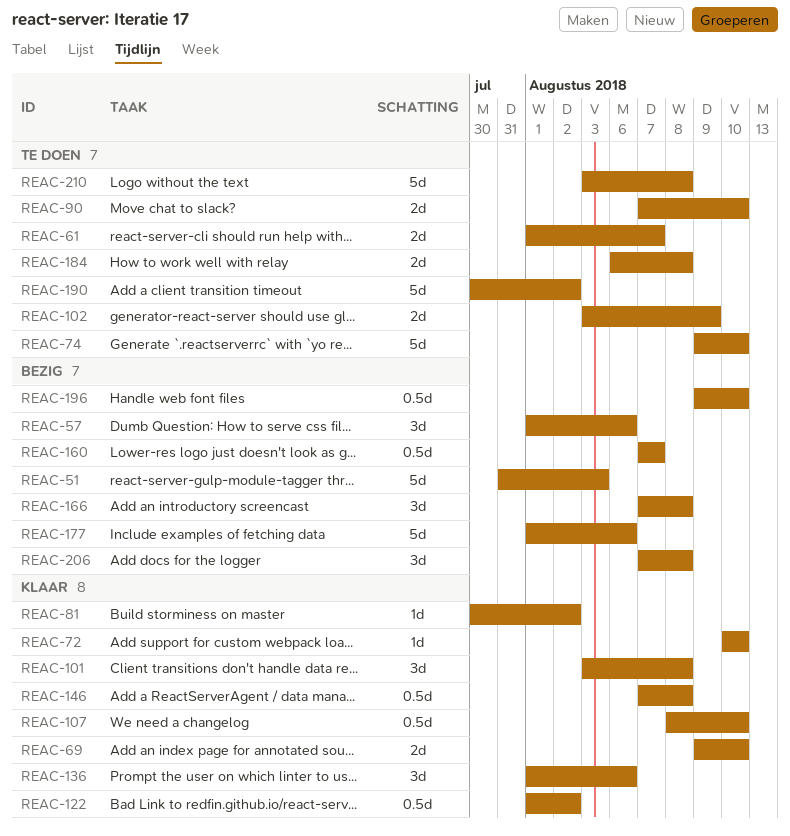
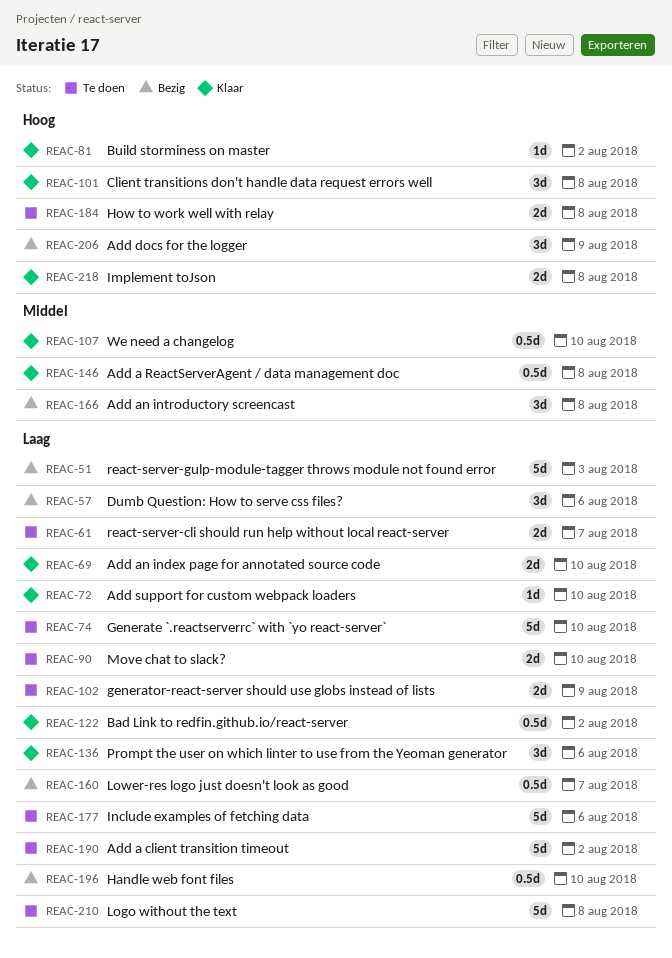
REAC-177, status: Bezig -> Te doen
REAC-206, due: Aug 8 -> Aug 9
REAC-218: none -> present

